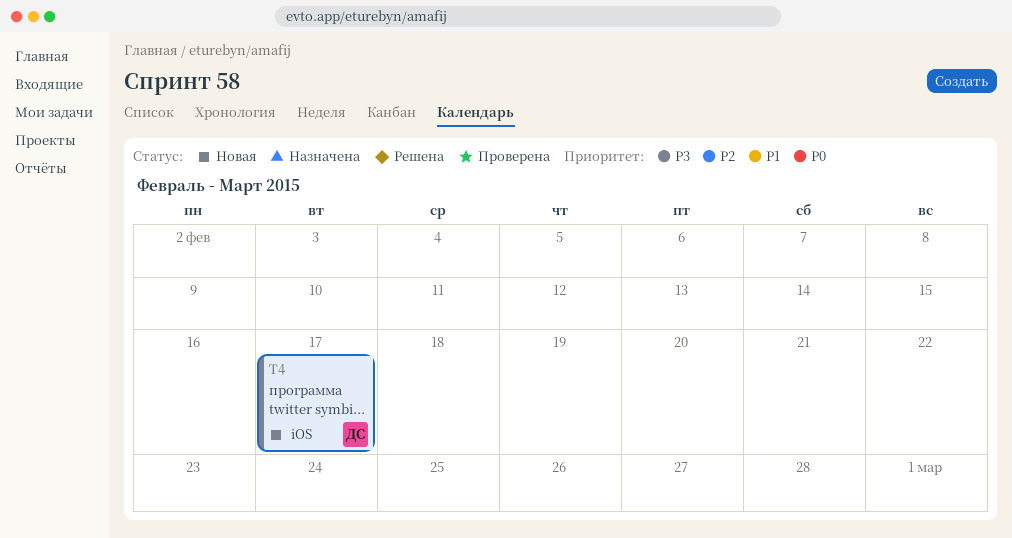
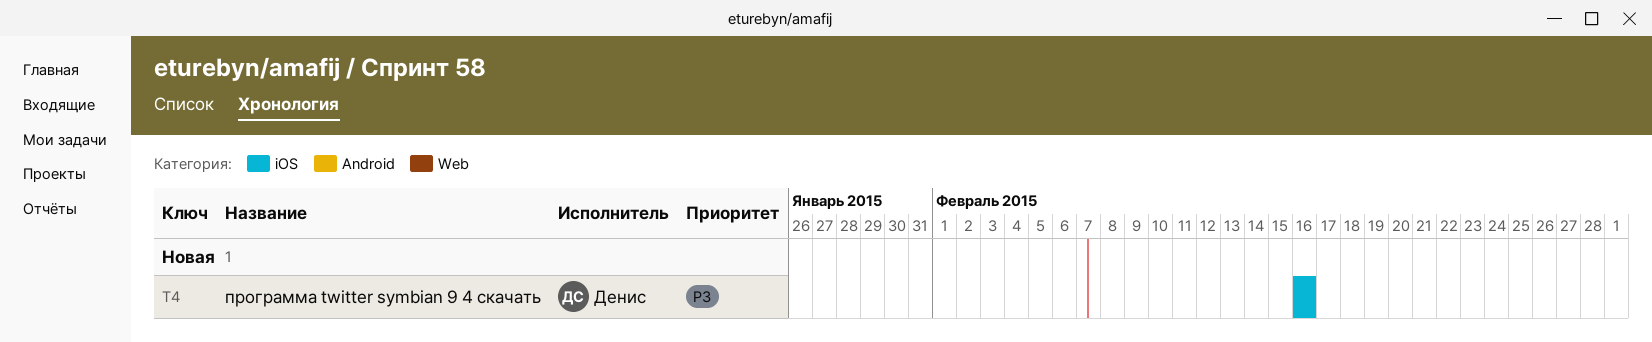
T4, due: Feb 17 -> Feb 16

